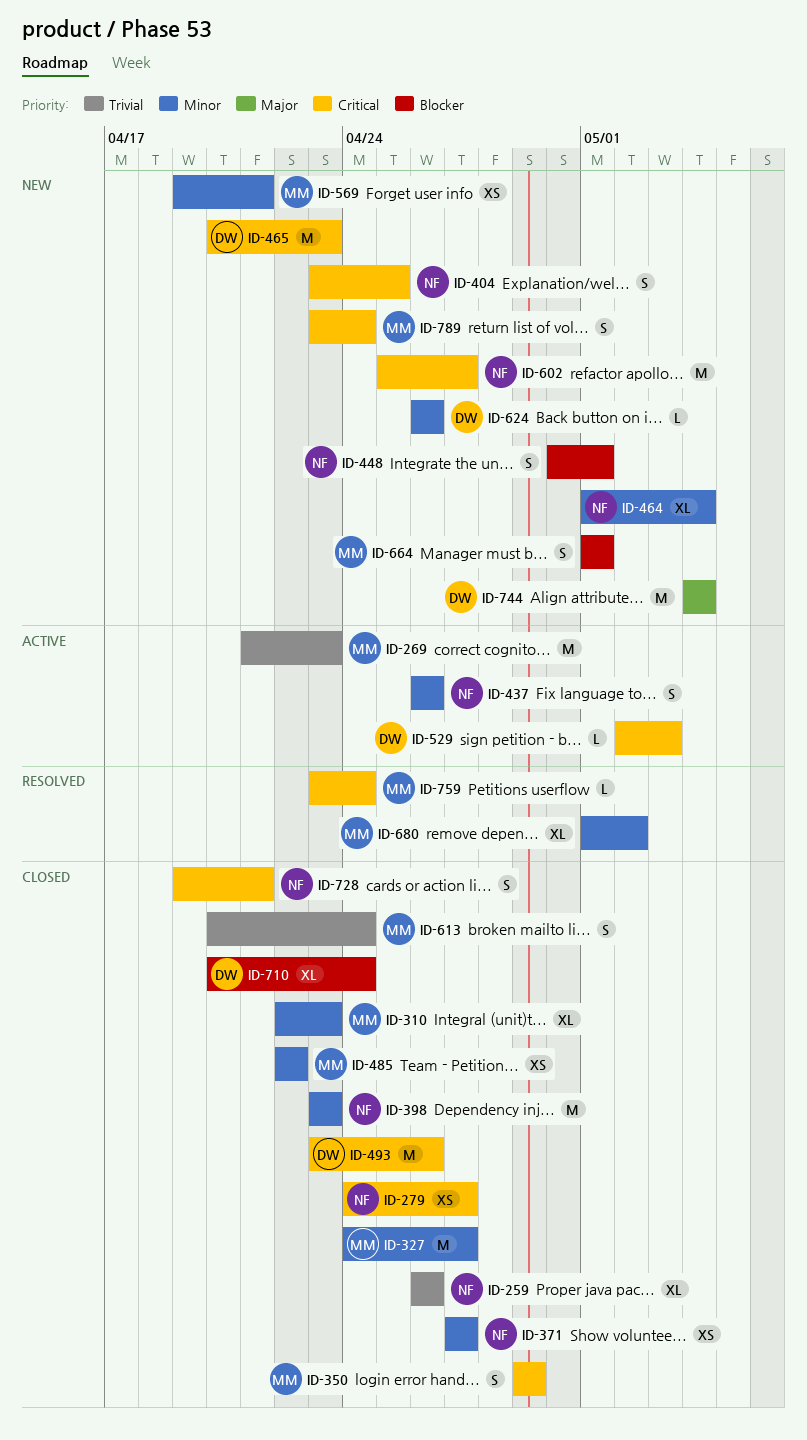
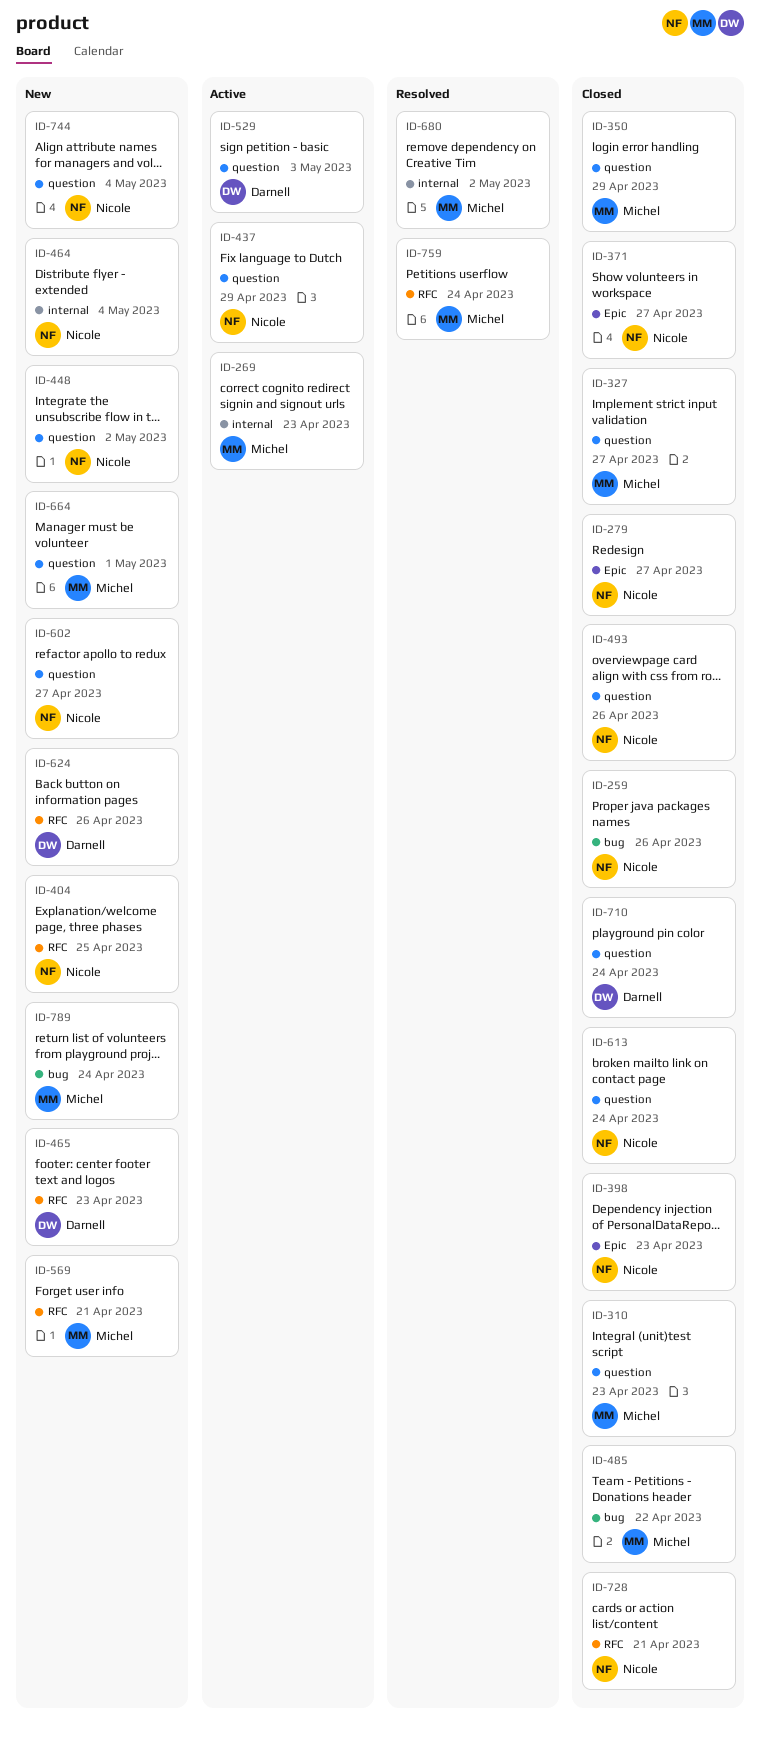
ID-437, due: Apr 26 -> Apr 29
ID-448, due: May 1 -> May 2
ID-493, owner: Darnell -> Nicole
ID-613, owner: Michel -> Nicole
ID-744, owner: Darnell -> Nicole

